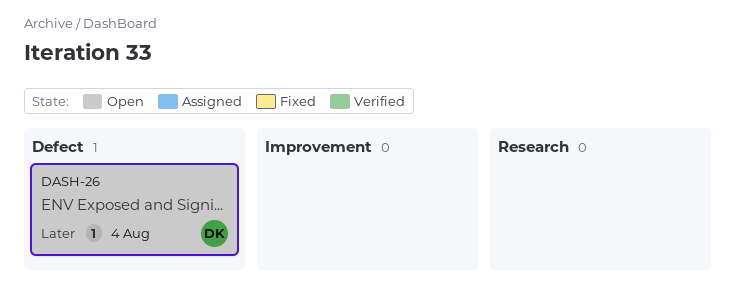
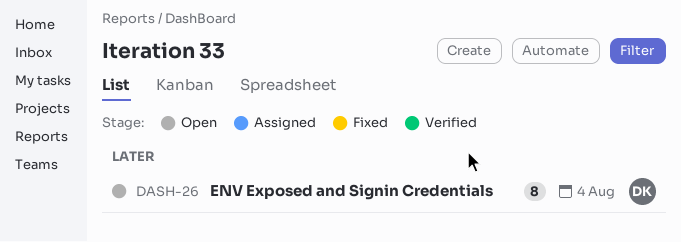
DASH-26, estimate: 1 -> 8

